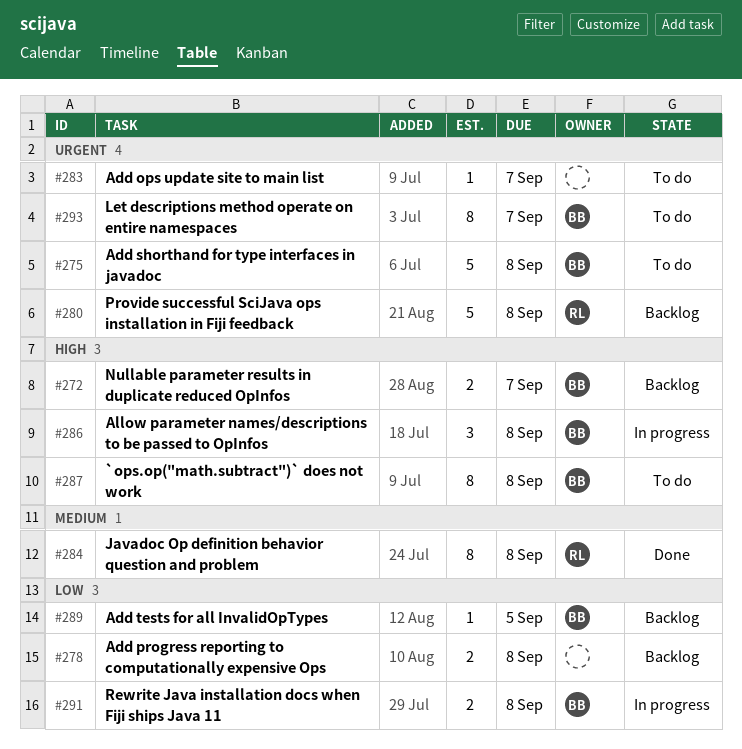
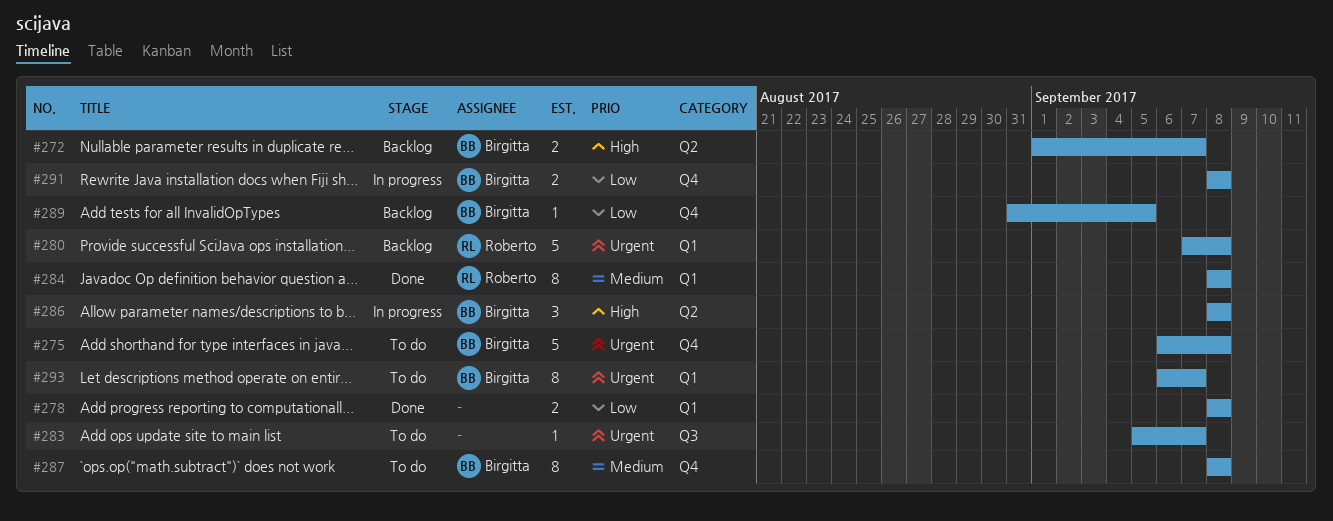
#278, status: Backlog -> Done
#287, priority: High -> Medium

